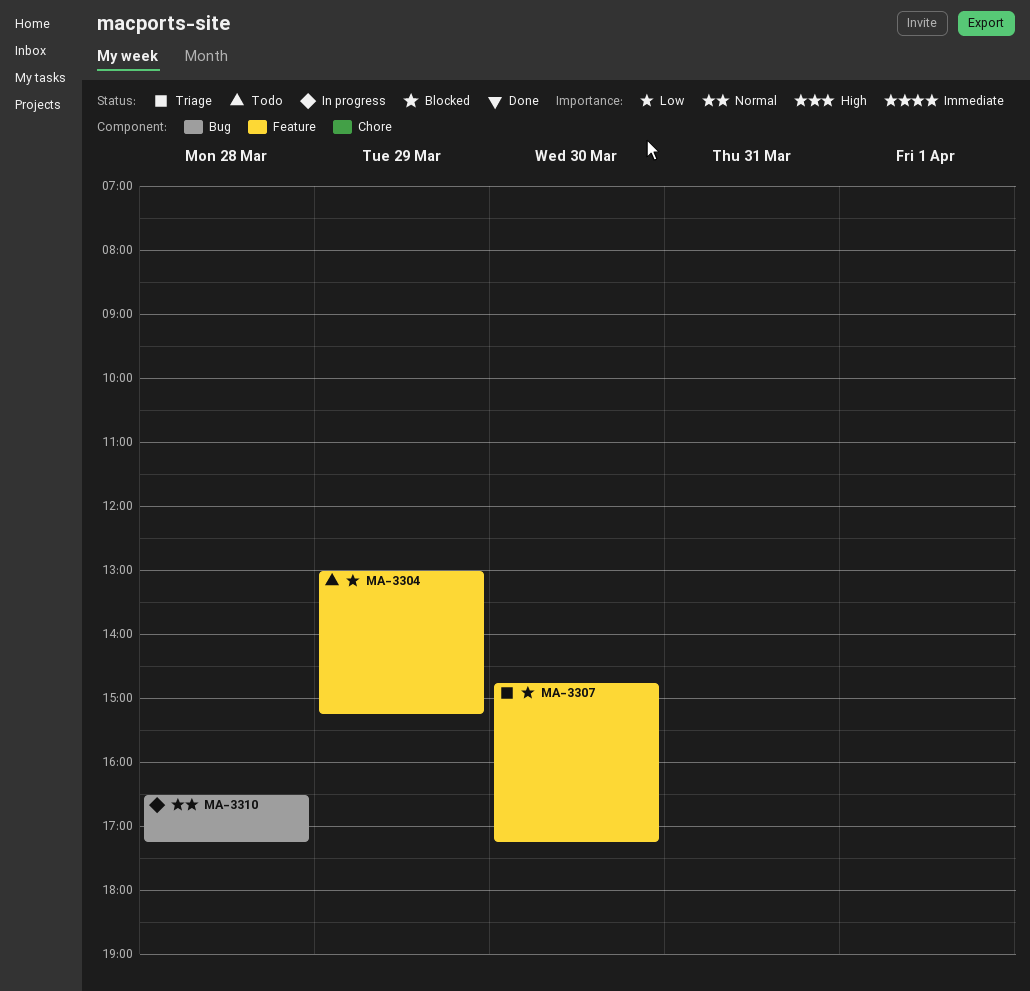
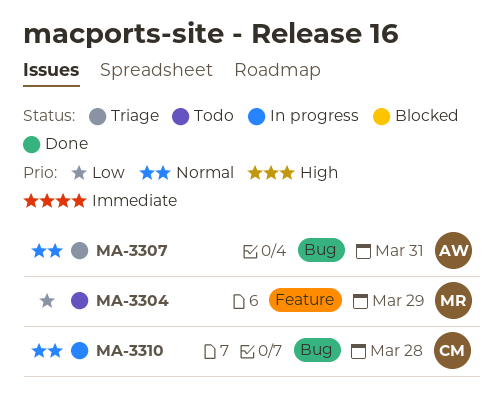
MA-3307, priority: Low -> Normal
MA-3307, label: Feature -> Bug
MA-3307, day: Mar 30 -> Mar 31

